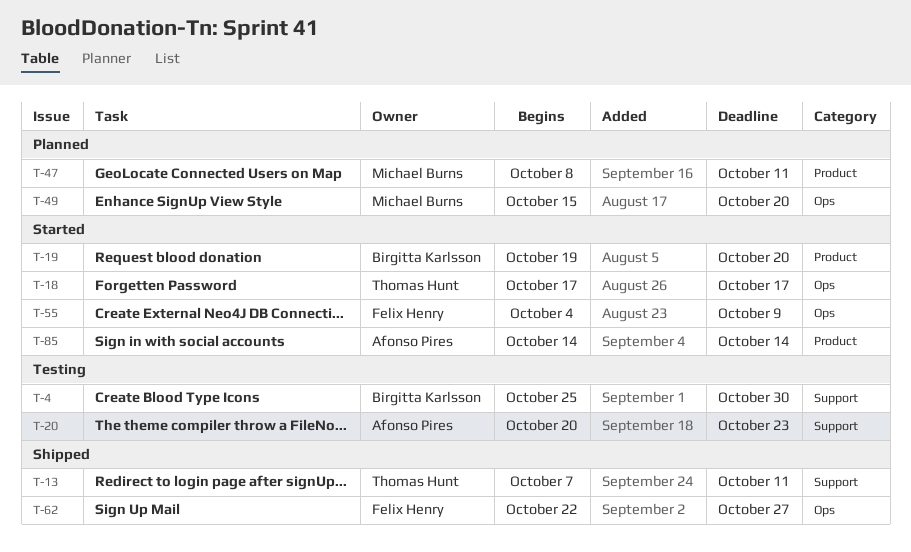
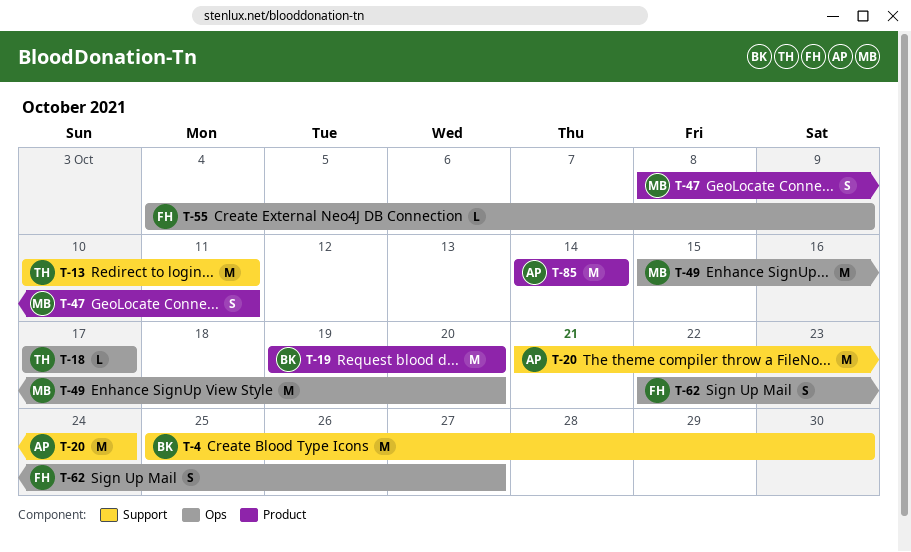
T-13, start: Oct 7 -> Oct 10
T-20, start: Oct 20 -> Oct 21
T-20, due: Oct 23 -> Oct 24

